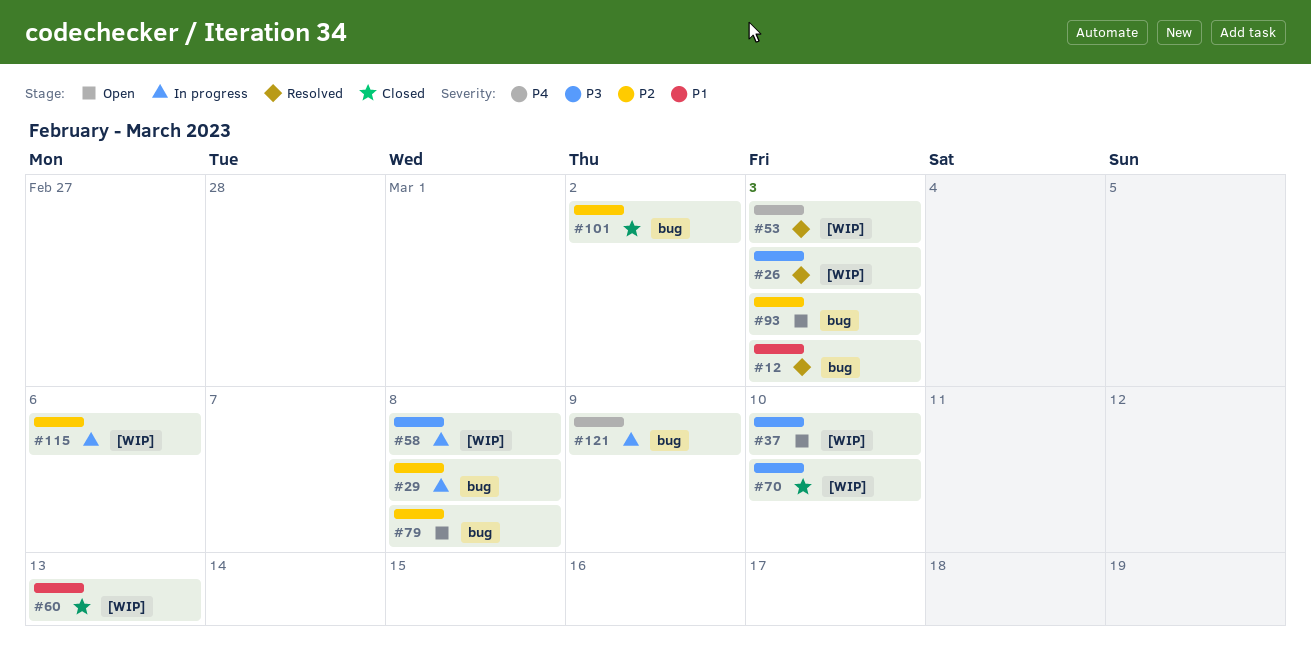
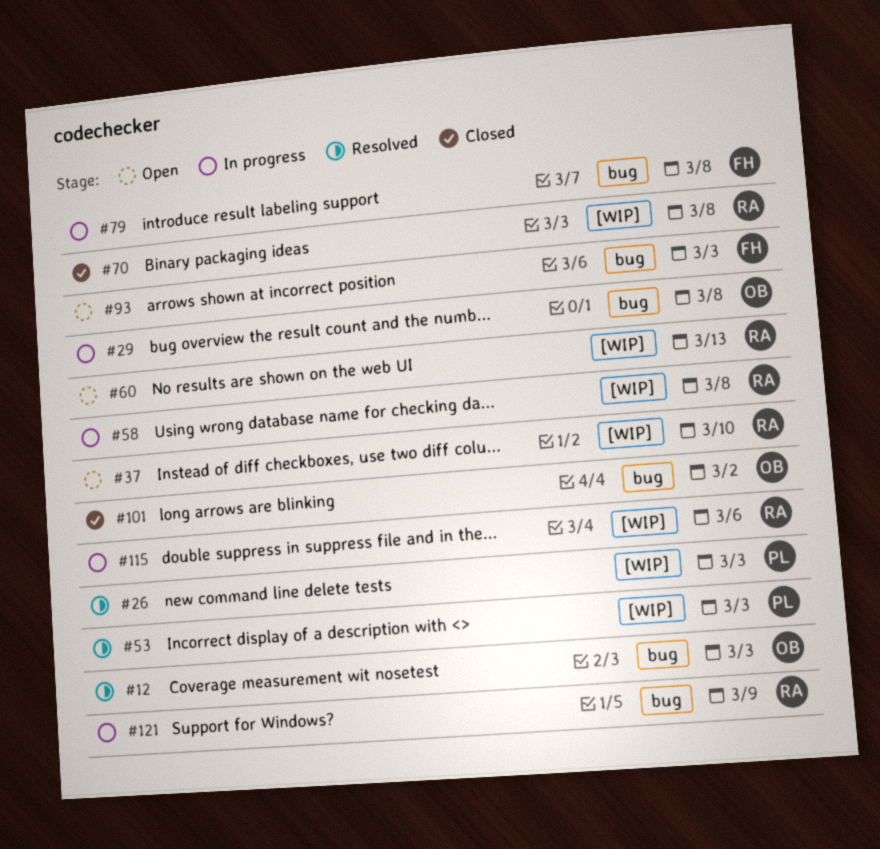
#60, status: Closed -> Open
#70, due: Mar 10 -> Mar 8
#79, status: Open -> In progress

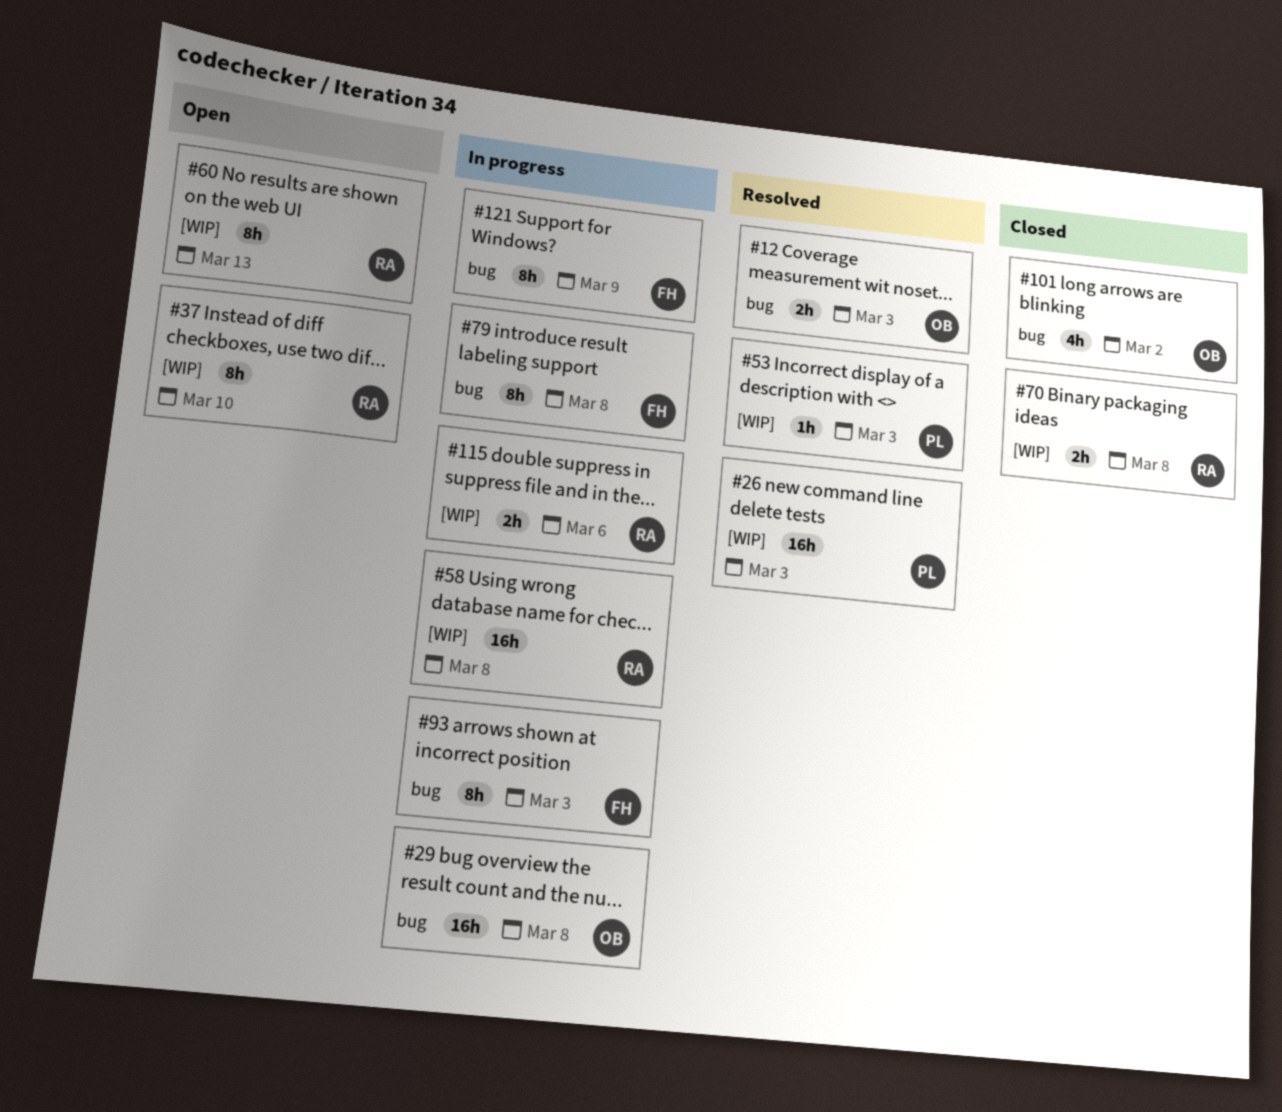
#93, status: Open -> In progress
#121, owner: RA -> FH

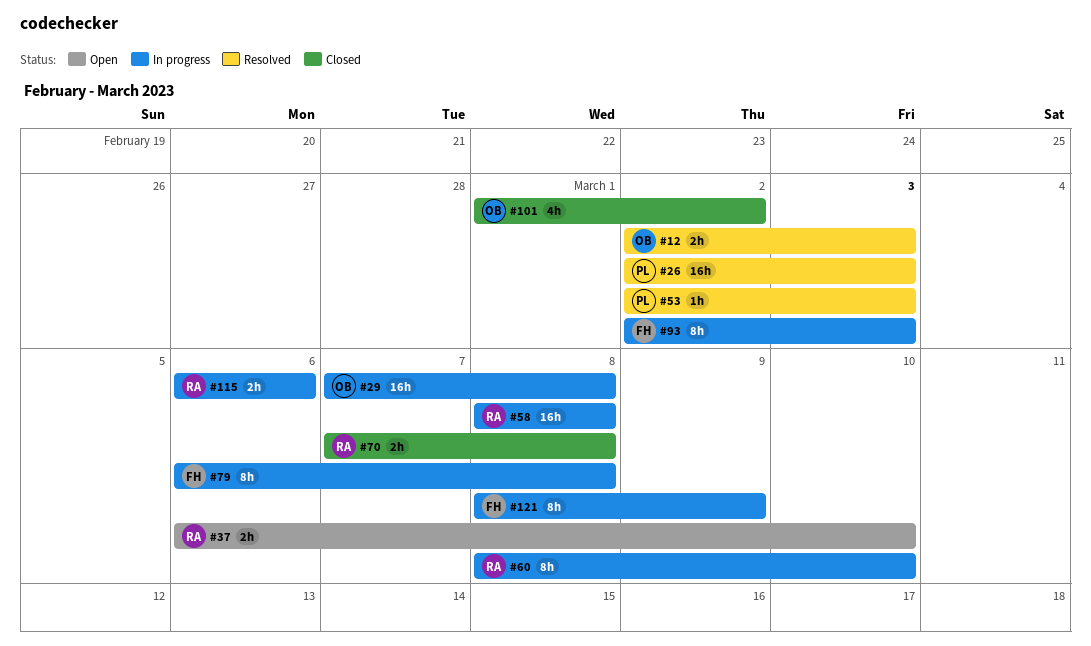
#37, estimate: 8h -> 2h
#60, status: Open -> In progress
#60, due: Mar 13 -> Mar 10

